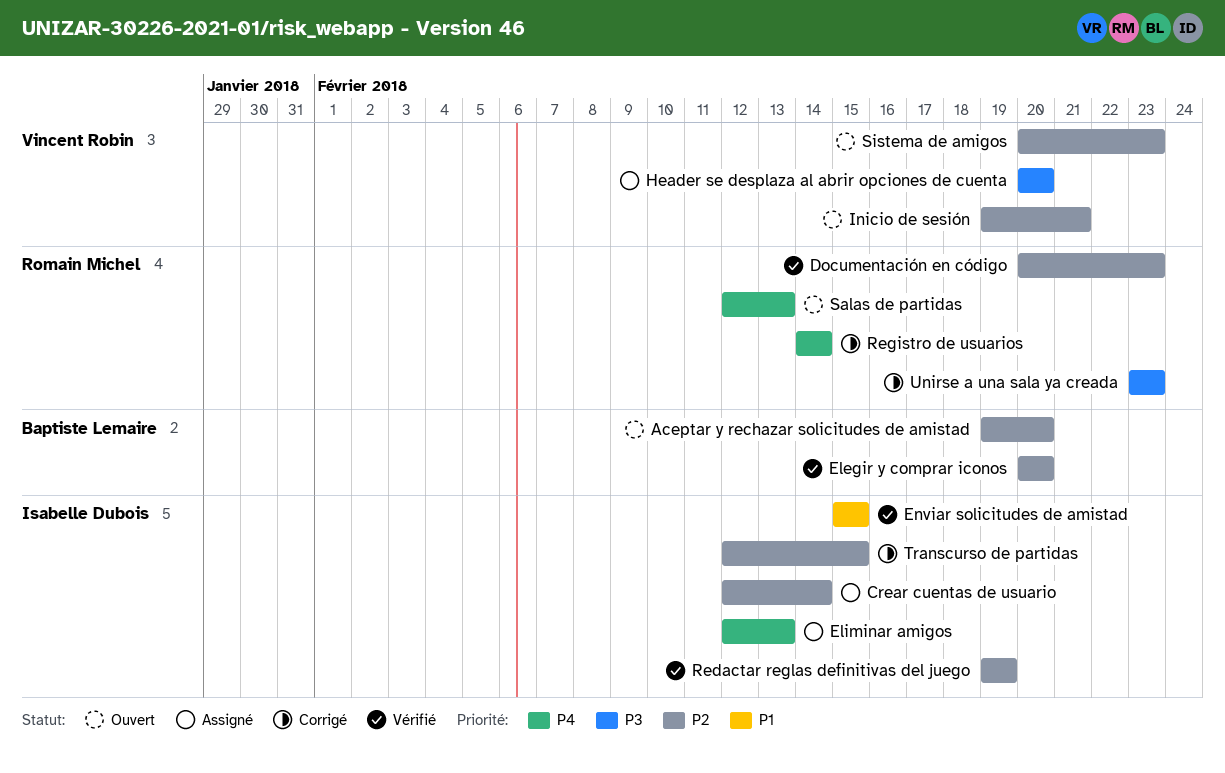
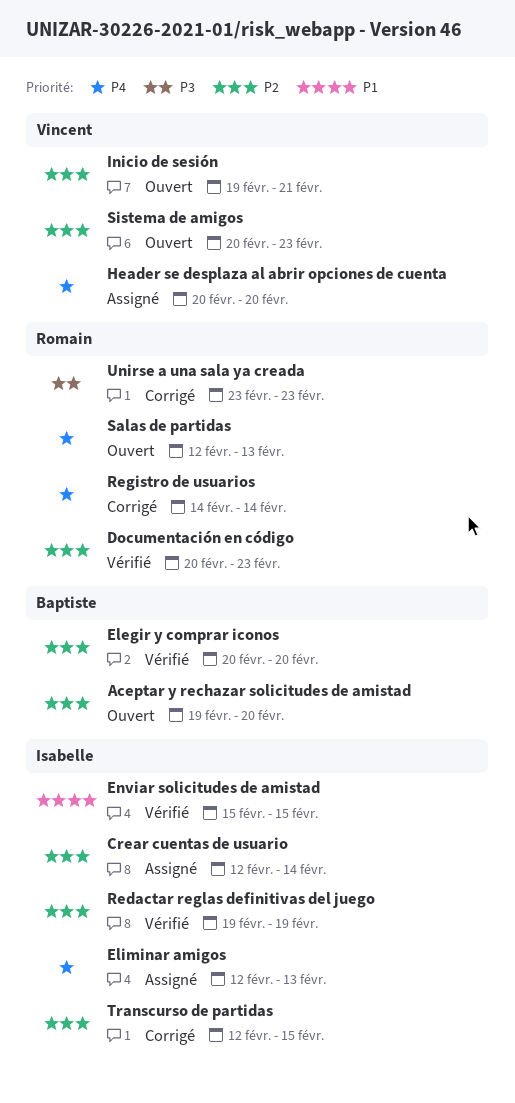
Header se desplaza al abrir opciones de cuenta, priority: P3 -> P4

